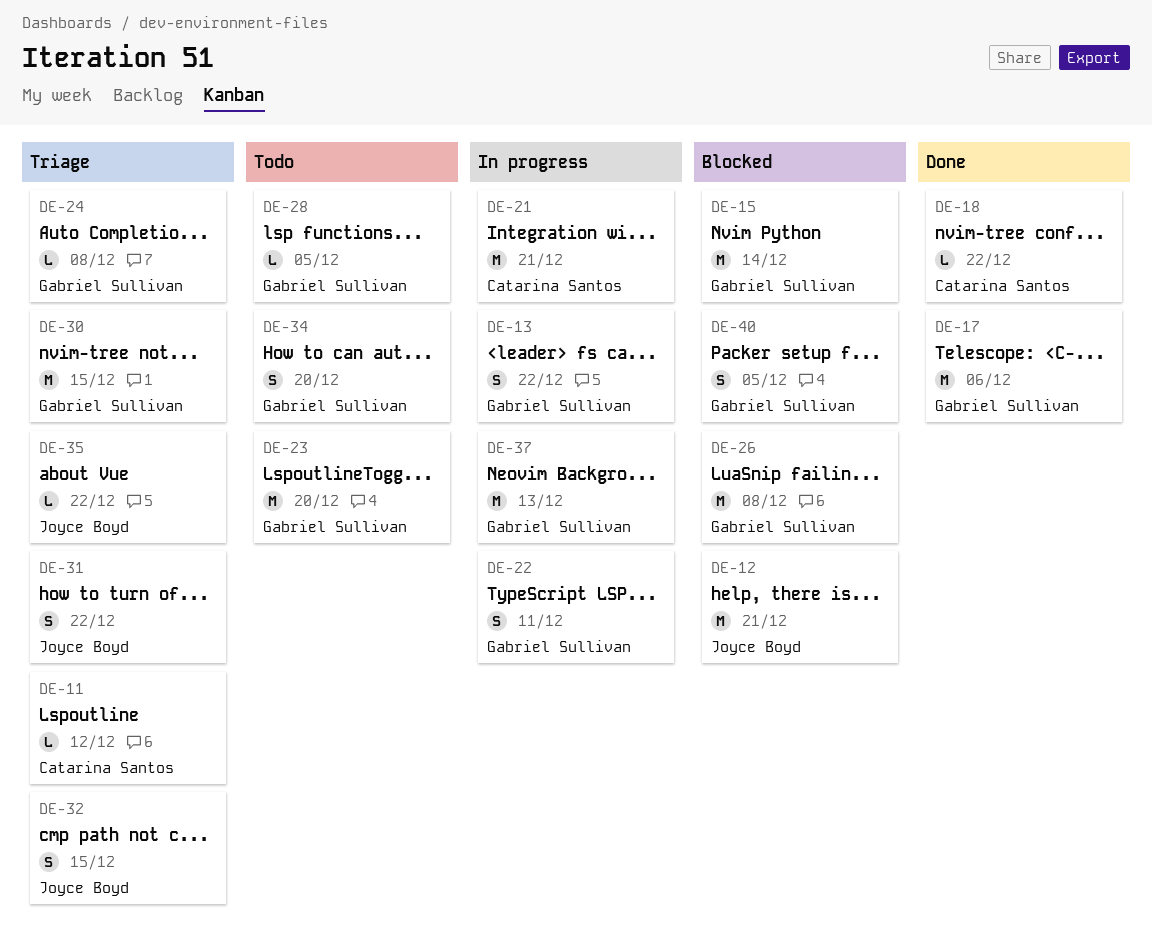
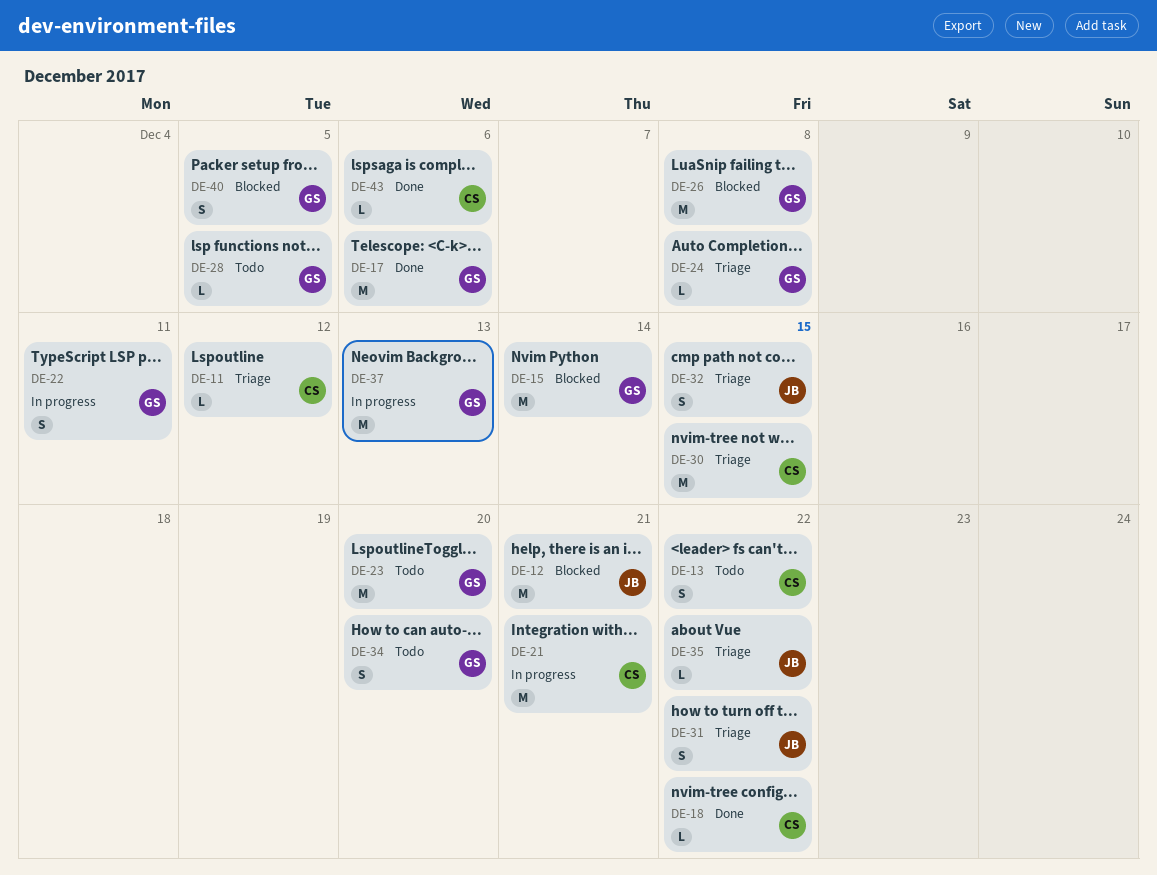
DE-13, status: In progress -> Todo
DE-13, owner: Gabriel Sullivan -> Catarina Santos
DE-30, owner: Gabriel Sullivan -> Catarina Santos
DE-43: none -> present

